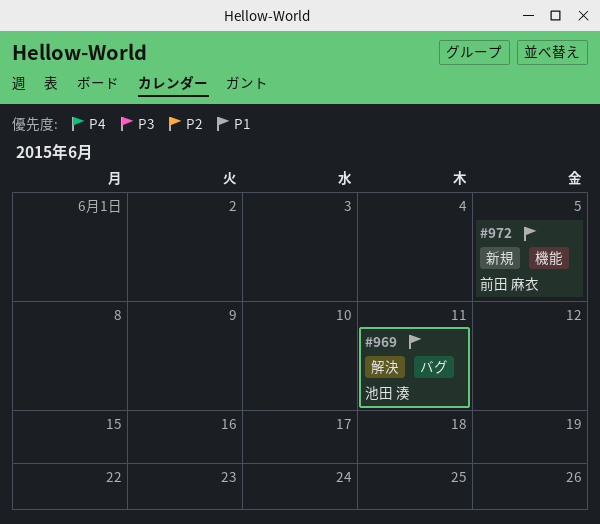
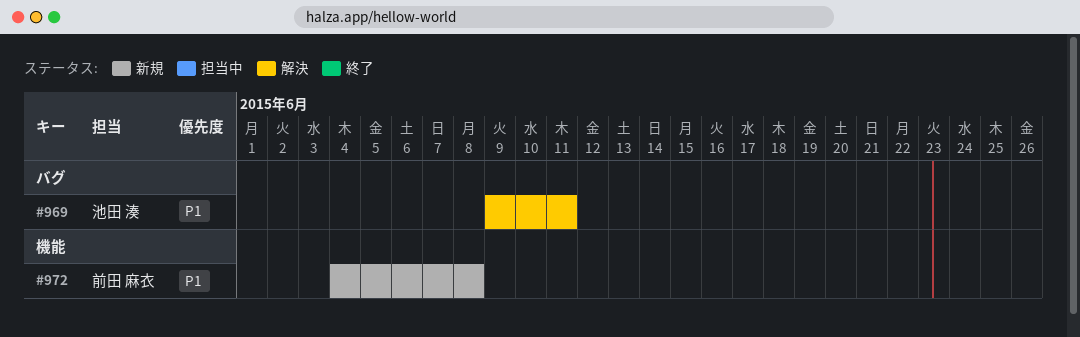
#972, due: Jun 5 -> Jun 8

